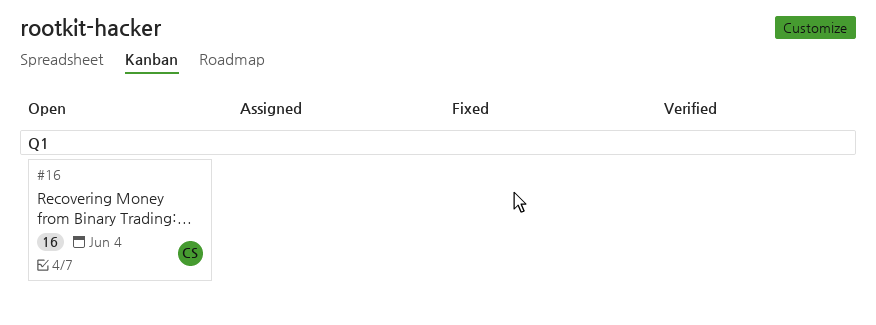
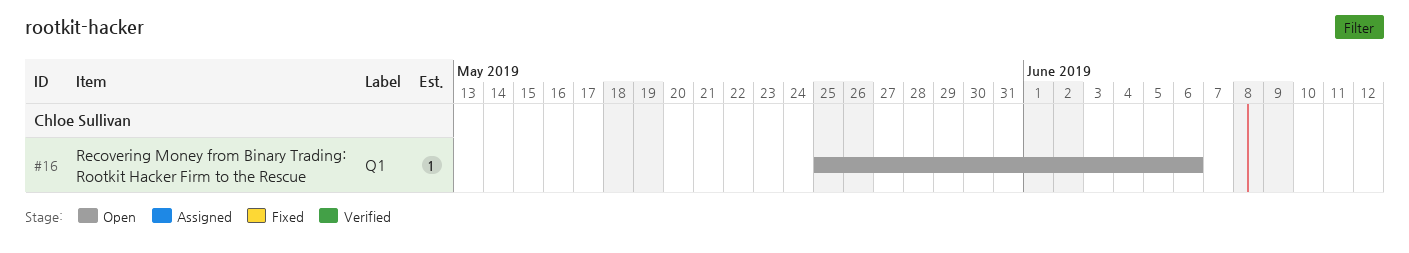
#16, estimate: 16 -> 1
#16, due: Jun 4 -> Jun 6

